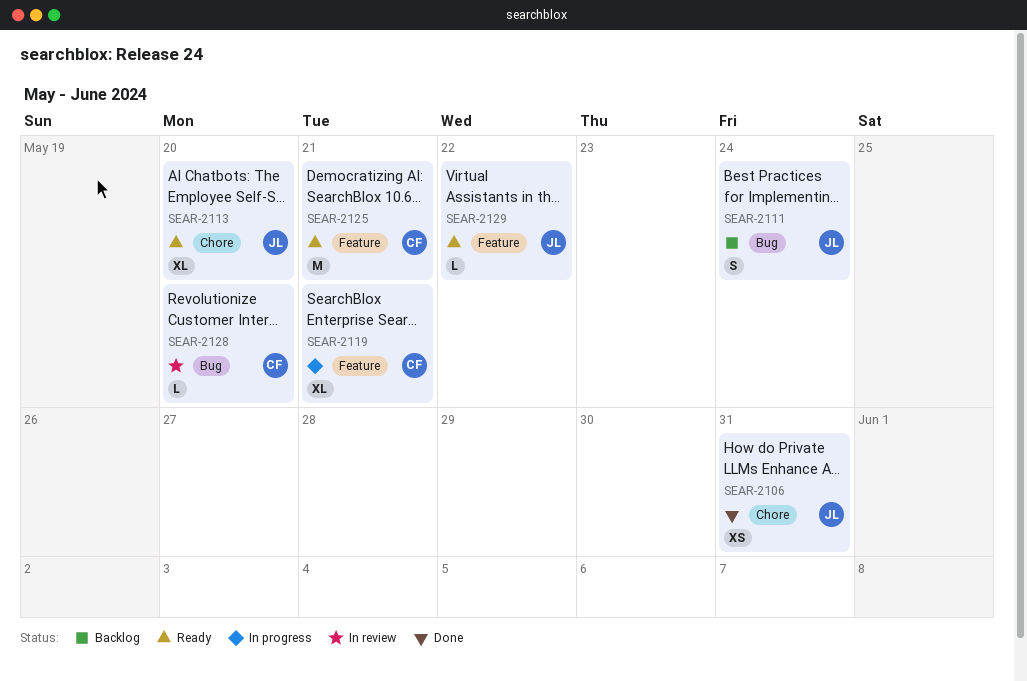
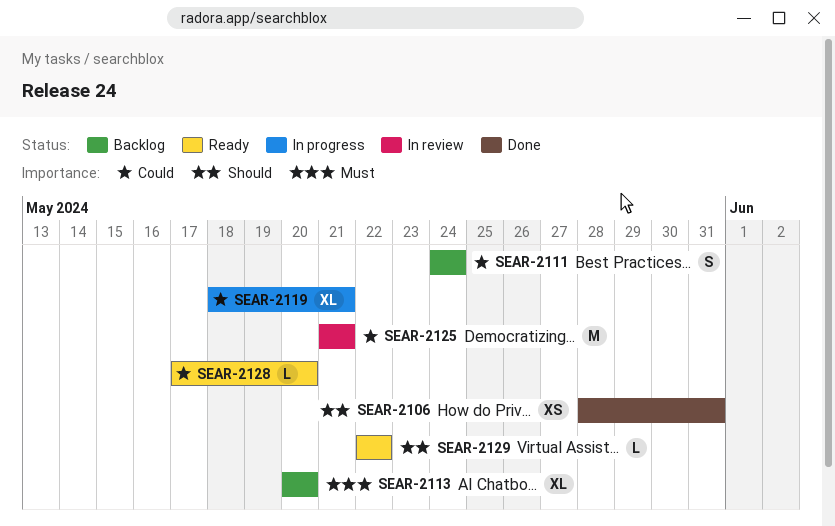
SEAR-2113, status: Ready -> Backlog
SEAR-2125, status: Ready -> In review
SEAR-2128, status: In review -> Ready

